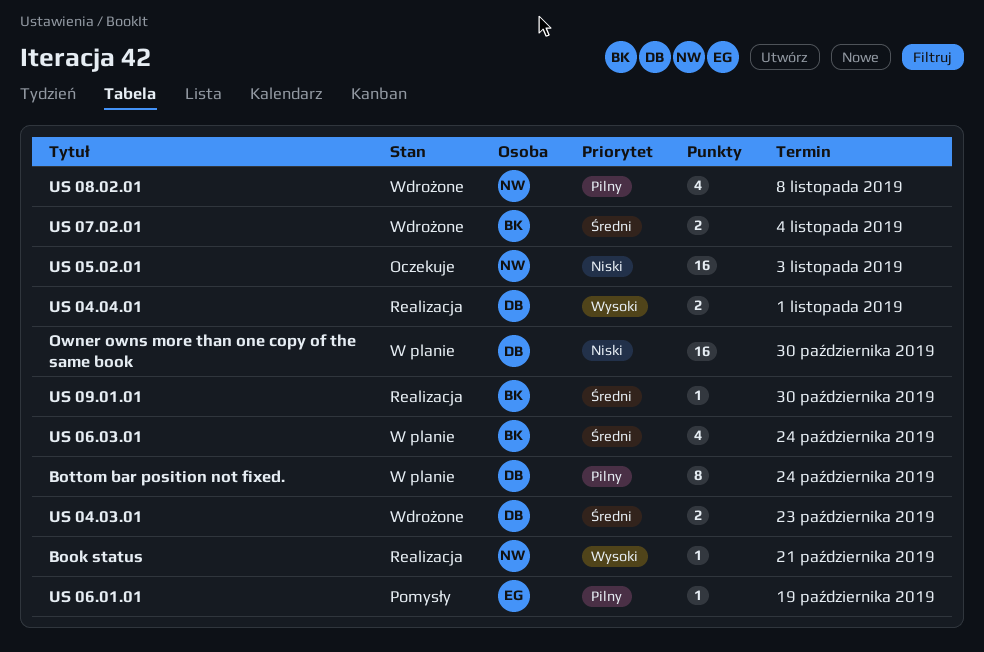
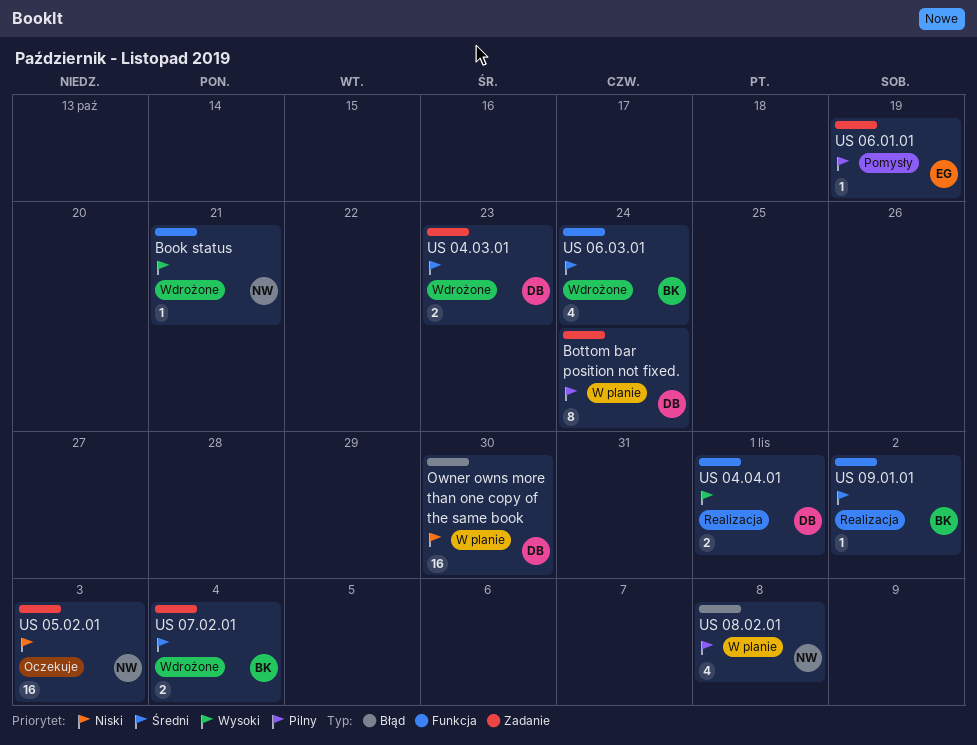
Book status, status: Realizacja -> Wdrożone
US 06.03.01, status: W planie -> Wdrożone
US 08.02.01, status: Wdrożone -> W planie
US 09.01.01, due: Oct 30 -> Nov 2

